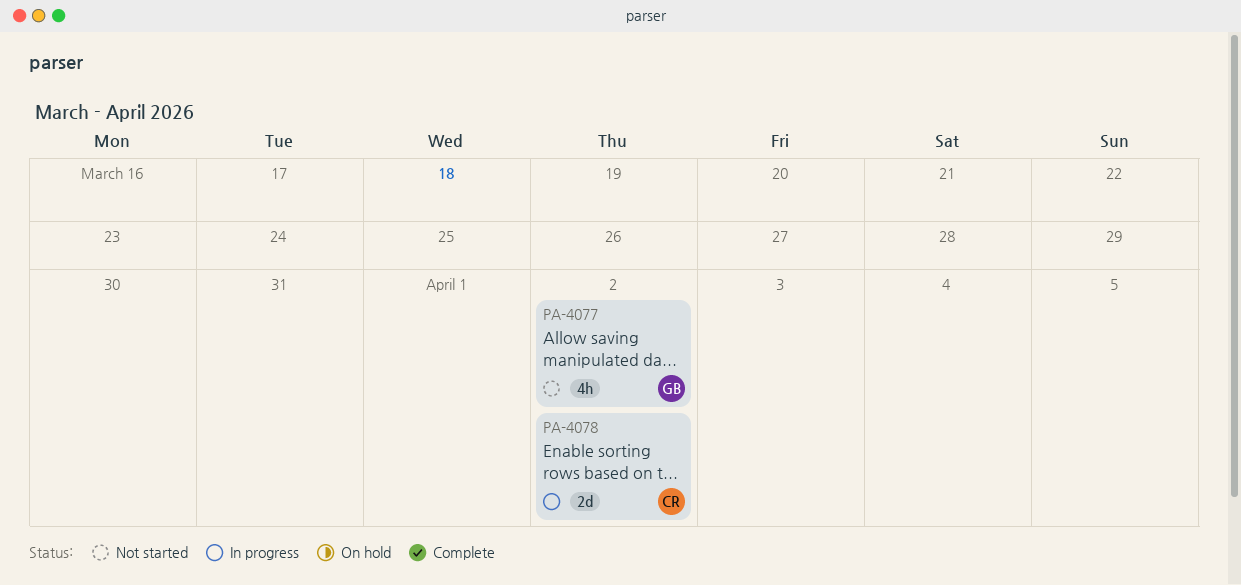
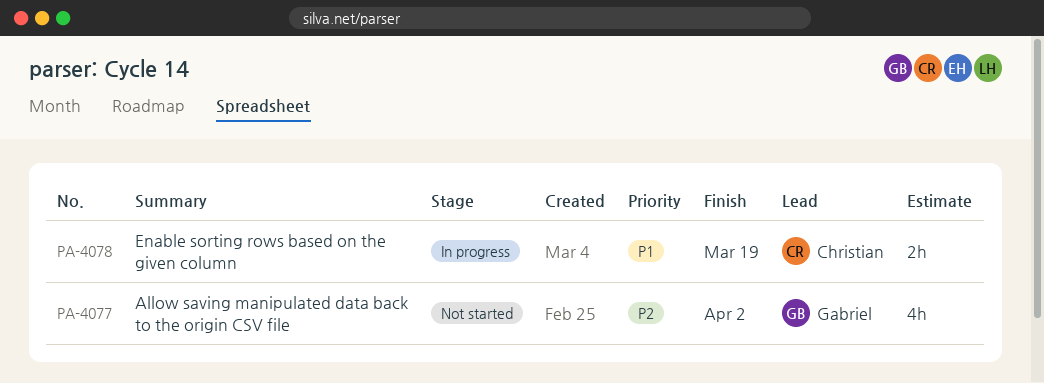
PA-4078, estimate: 2d -> 2h
PA-4078, due: Apr 2 -> Mar 19

